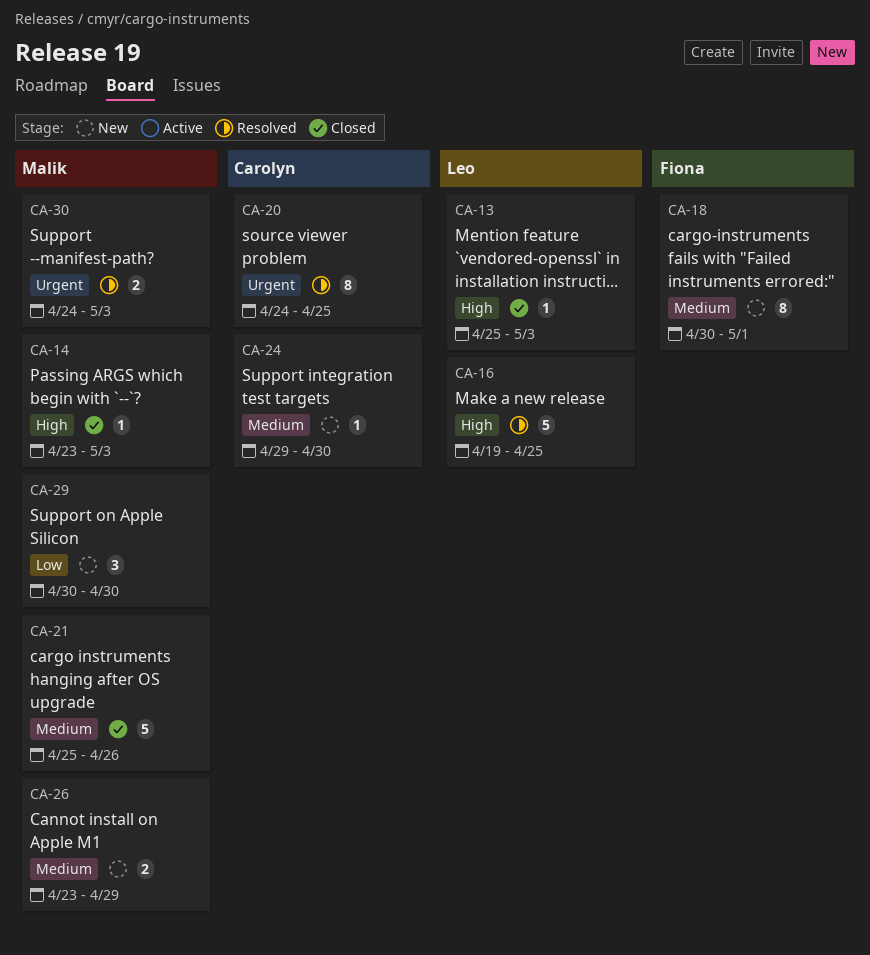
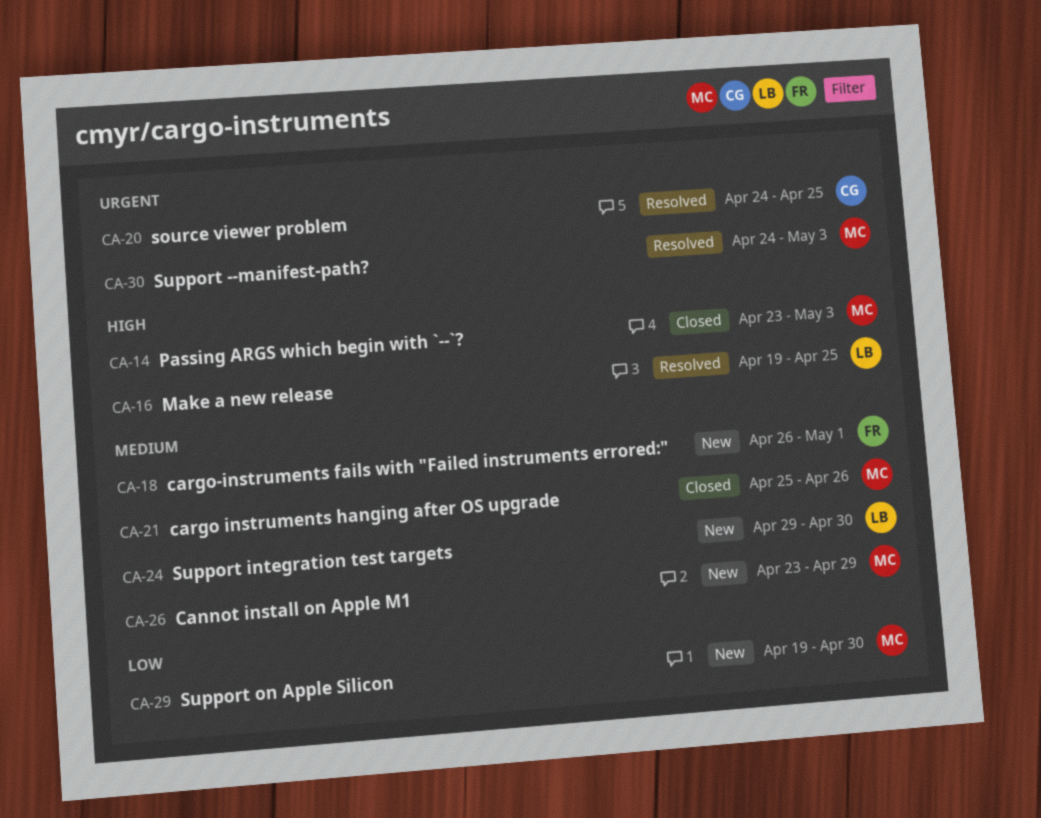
CA-13: present -> none
CA-18, start: Apr 30 -> Apr 26
CA-24, owner: Carolyn -> Leo
CA-29, start: Apr 30 -> Apr 19

